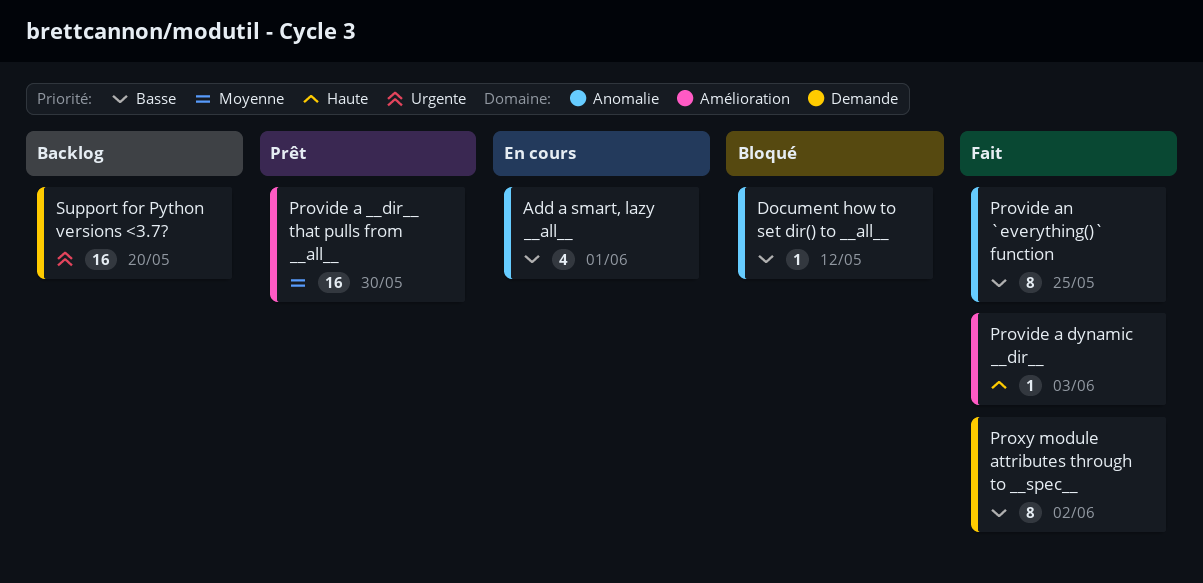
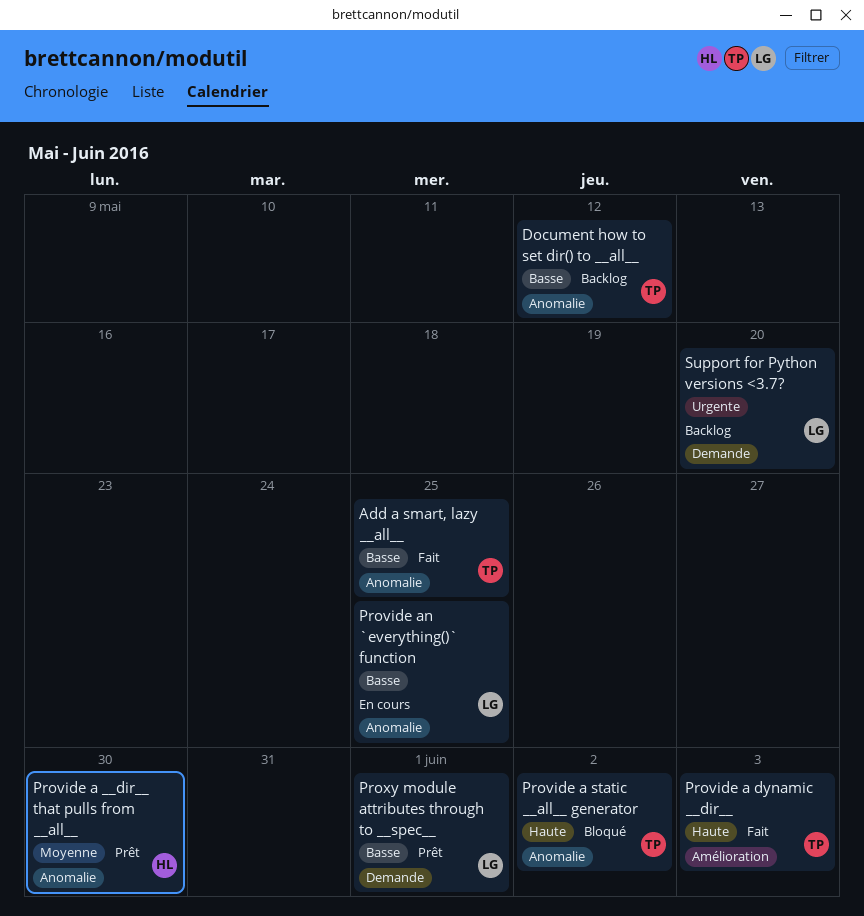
Add a smart, lazy __all__, status: En cours -> Fait
Add a smart, lazy __all__, due: Jun 1 -> May 25
Document how to set dir() to __all__, status: Bloqué -> Backlog
Provide a __dir__ that pulls from __all__, label: Amélioration -> Anomalie
Provide a static __all__ generator: none -> present
Provide an `everything()` function, status: Fait -> En cours
Proxy module attributes through to __spec__, status: Fait -> Prêt
Proxy module attributes through to __spec__, due: Jun 2 -> Jun 1

